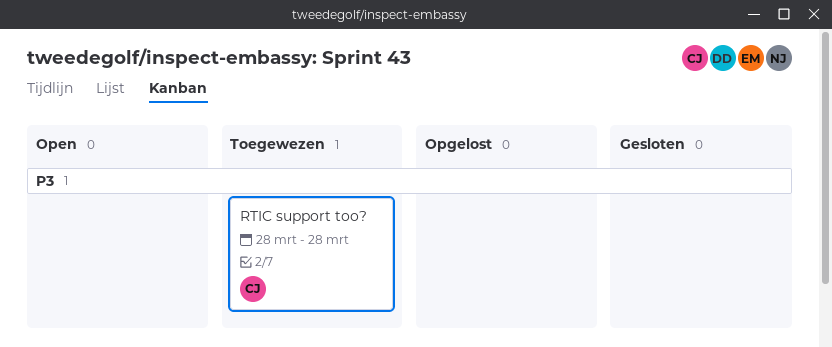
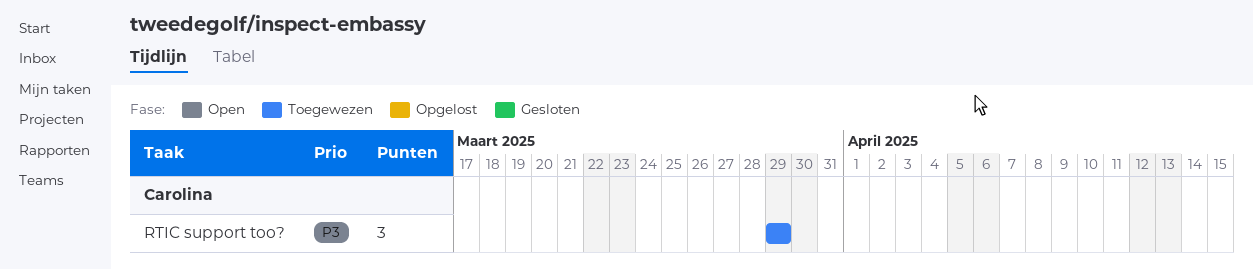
RTIC support too?, start: Mar 28 -> Mar 29
RTIC support too?, due: Mar 28 -> Mar 29

